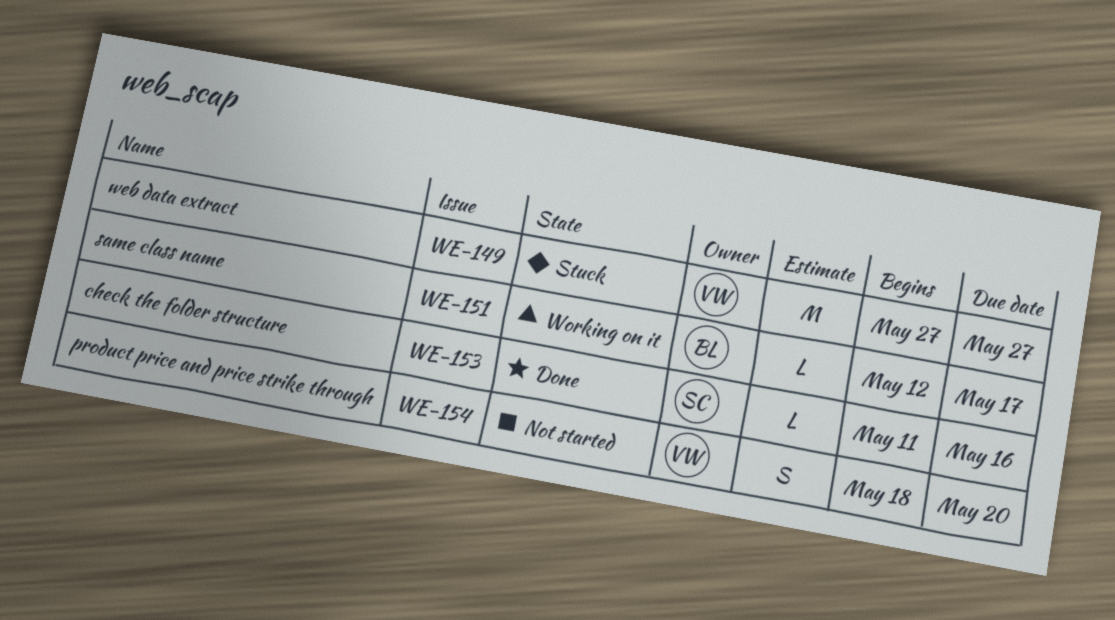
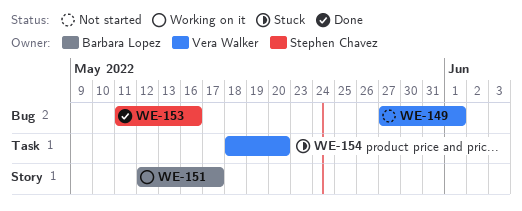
WE-149, status: Stuck -> Not started
WE-149, due: May 27 -> Jun 1
WE-154, status: Not started -> Stuck

